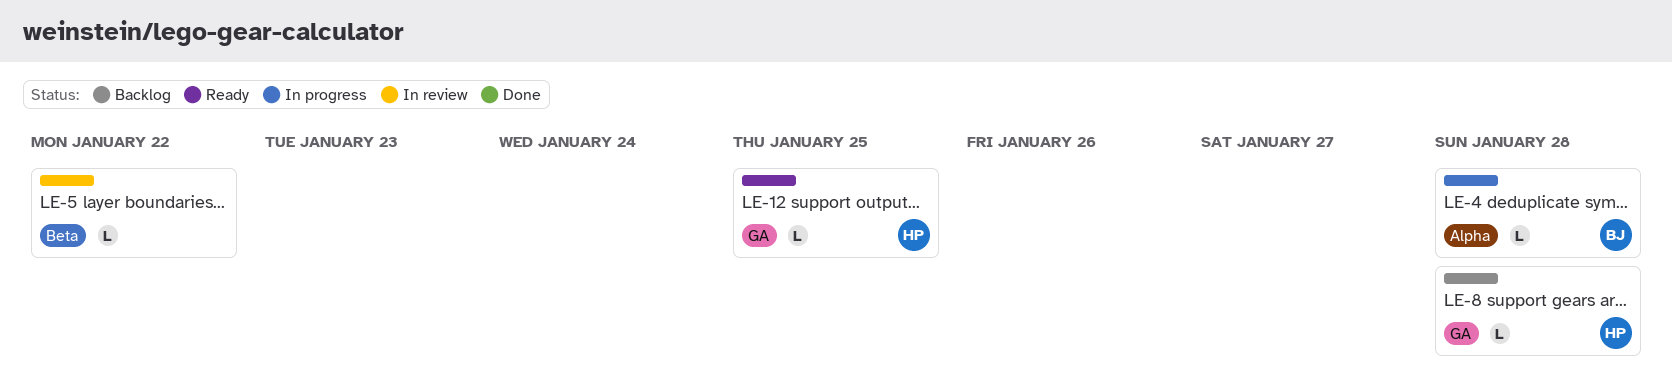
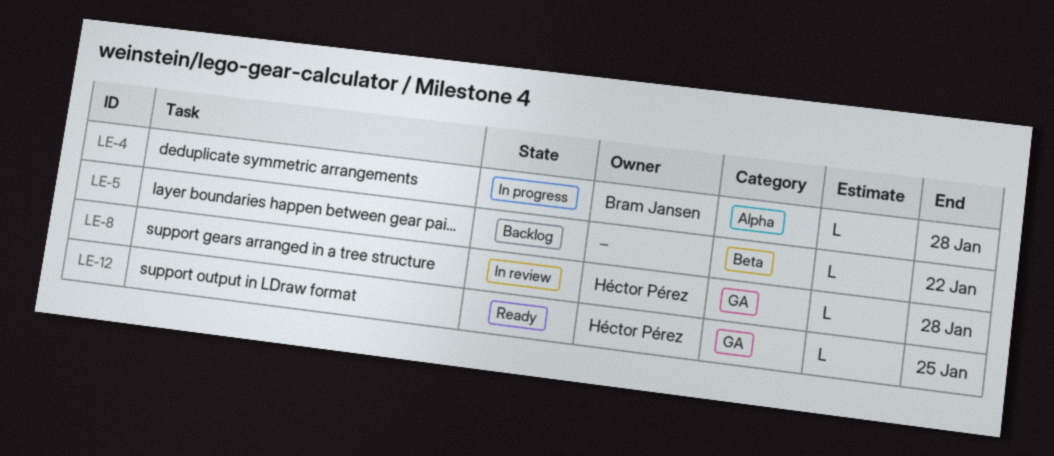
LE-5, status: In review -> Backlog
LE-8, status: Backlog -> In review

